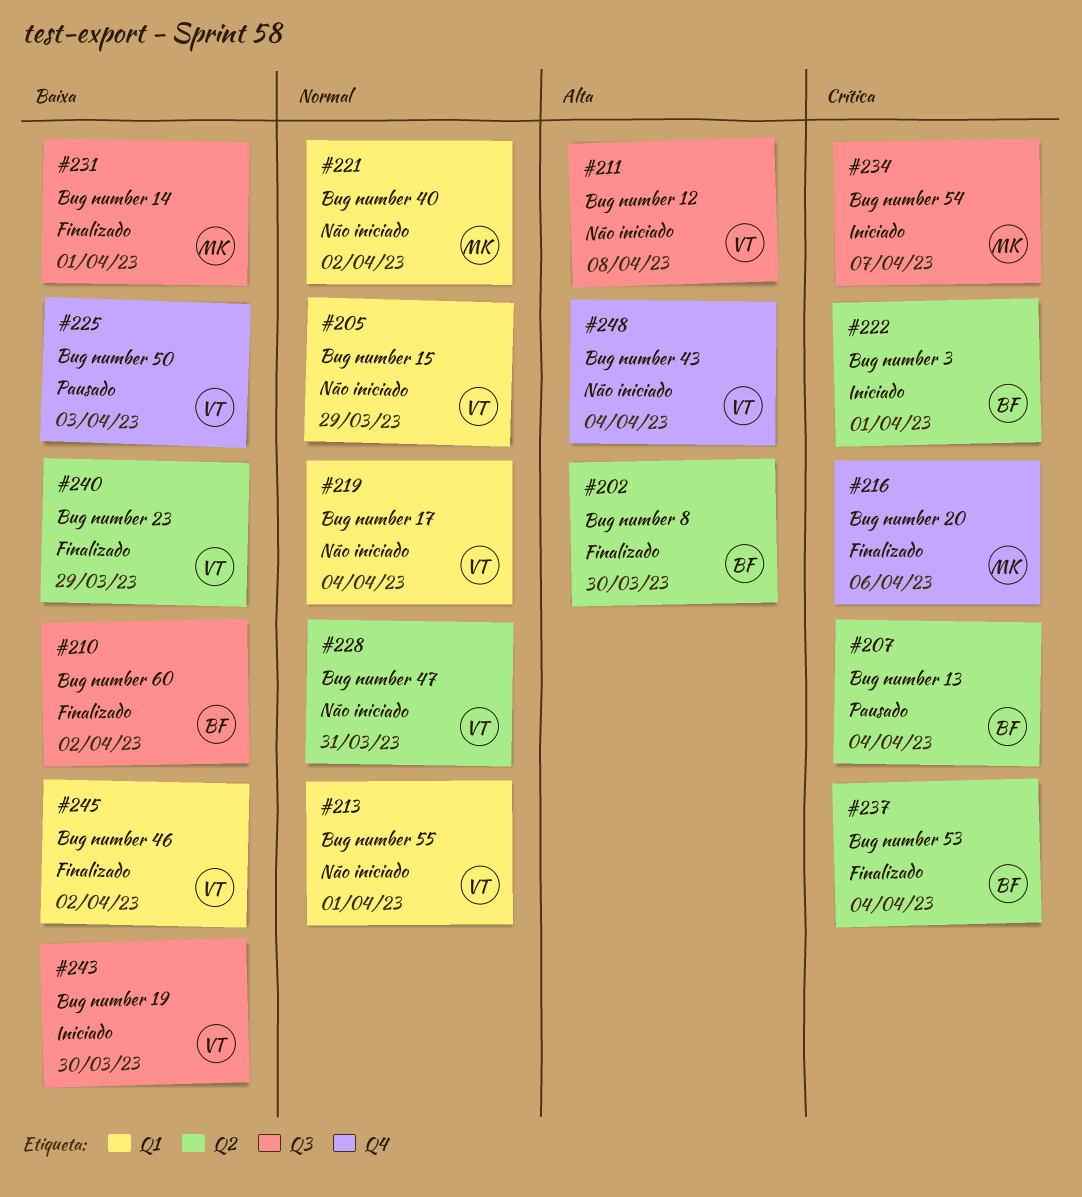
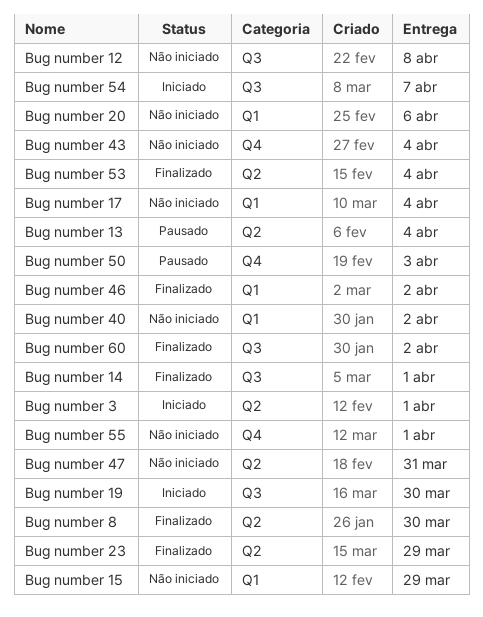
Bug number 20, status: Finalizado -> Não iniciado
Bug number 20, label: Q4 -> Q1
Bug number 55, label: Q1 -> Q4

